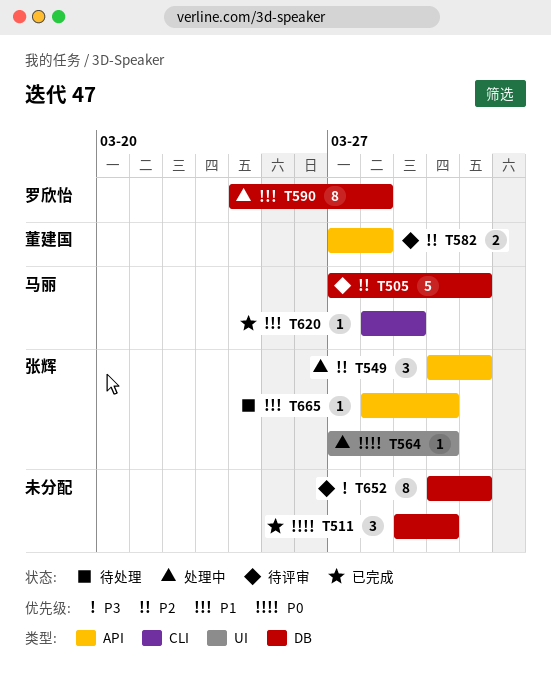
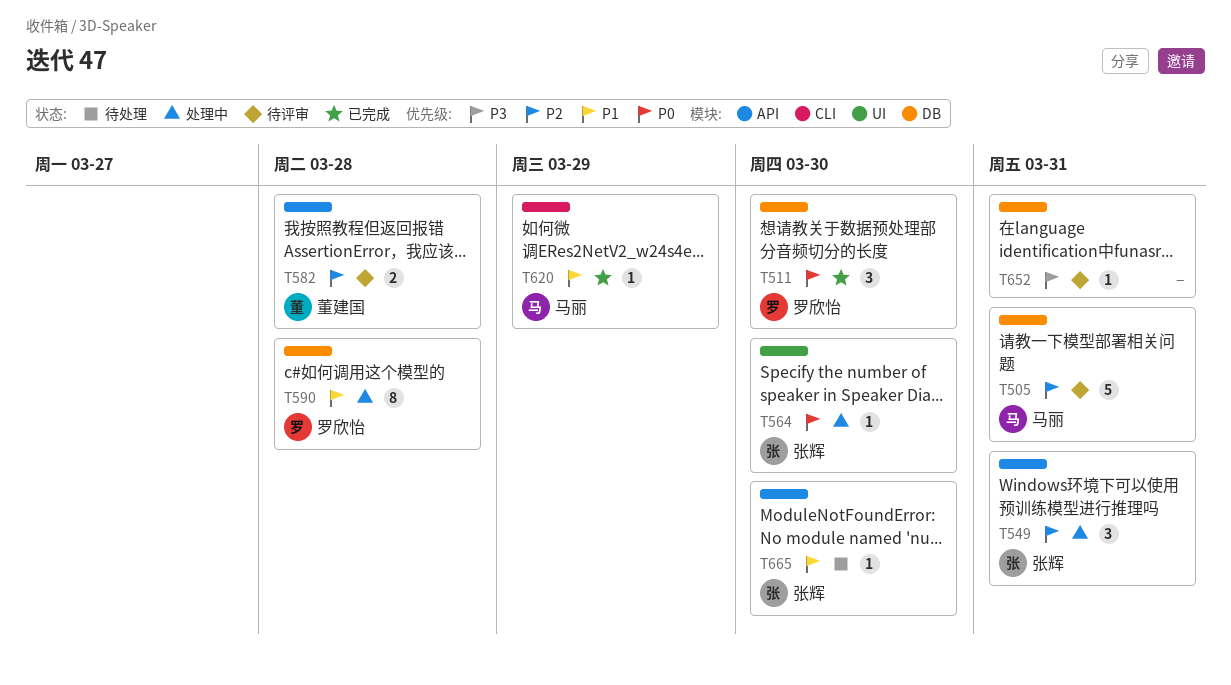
T511, owner: none -> 罗欣怡
T652, estimate: 8 -> 1

